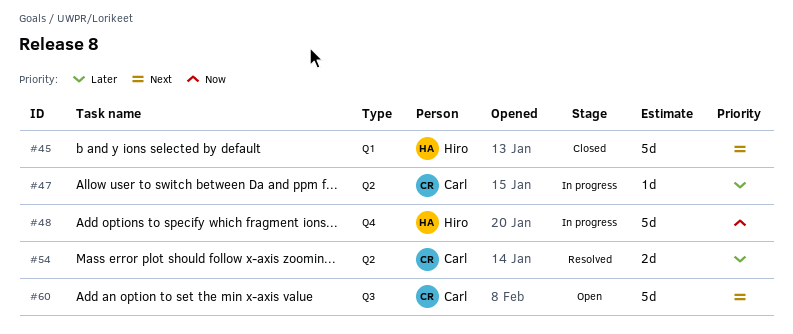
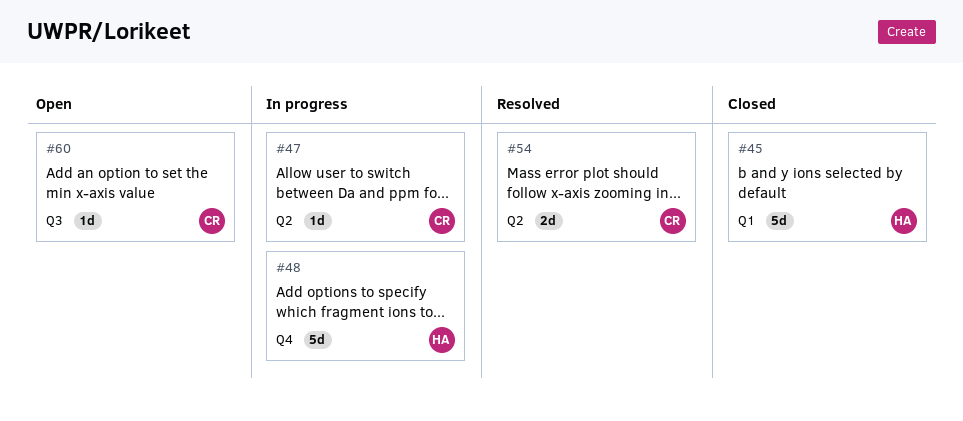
#60, estimate: 5d -> 1d

